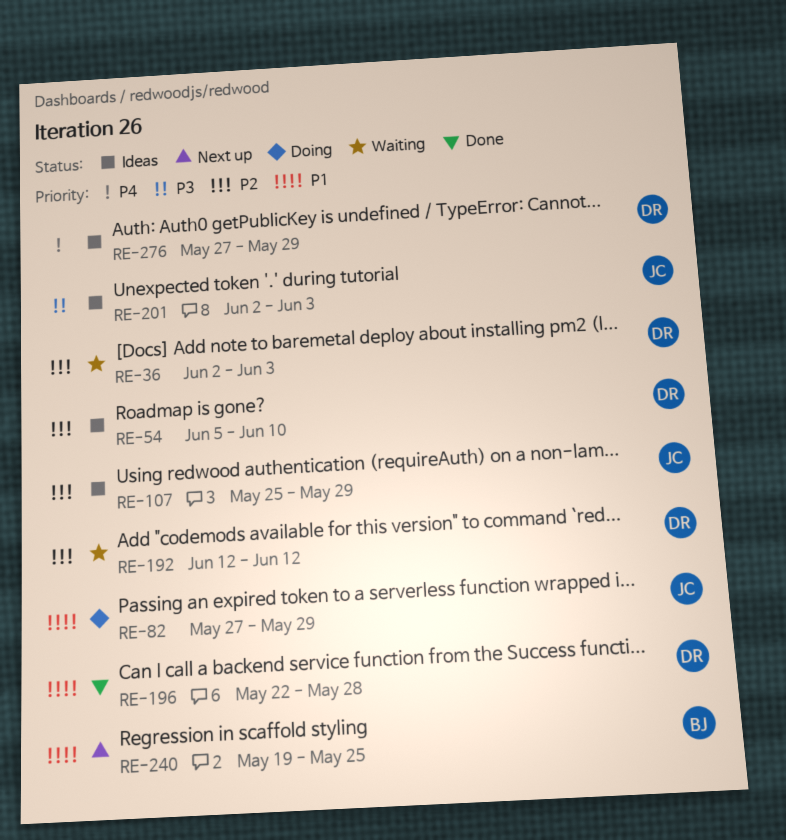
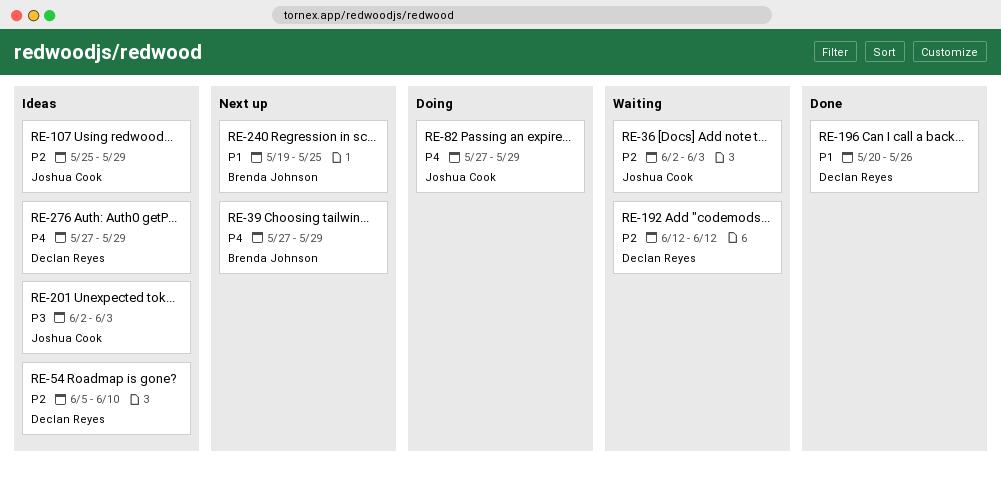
RE-36, owner: Declan Reyes -> Joshua Cook
RE-39: none -> present
RE-82, priority: P1 -> P4
RE-196, start: May 22 -> May 20
RE-196, due: May 28 -> May 26

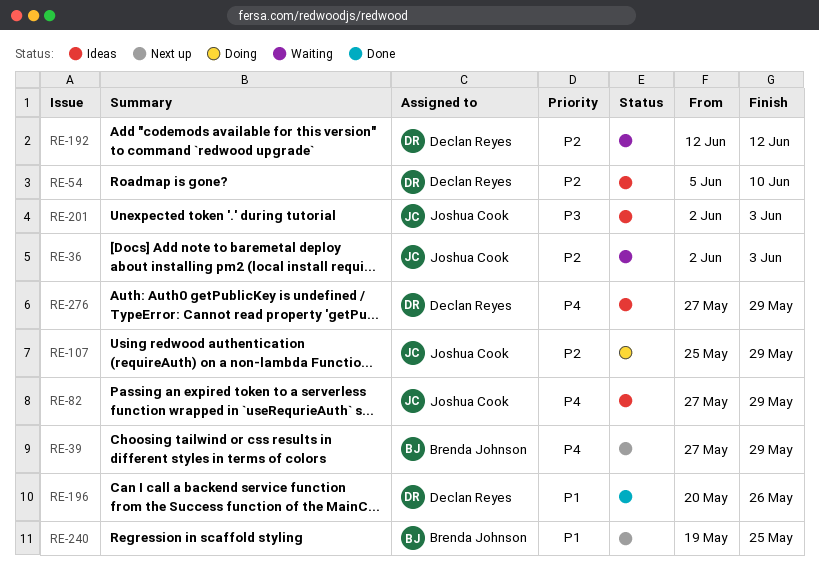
RE-82, status: Doing -> Ideas
RE-107, status: Ideas -> Doing

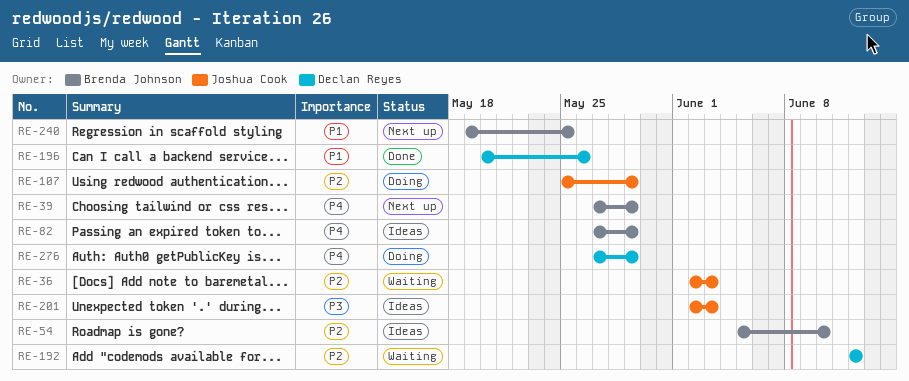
RE-54, owner: Declan Reyes -> Brenda Johnson
RE-82, owner: Joshua Cook -> Brenda Johnson
RE-276, status: Ideas -> Doing

